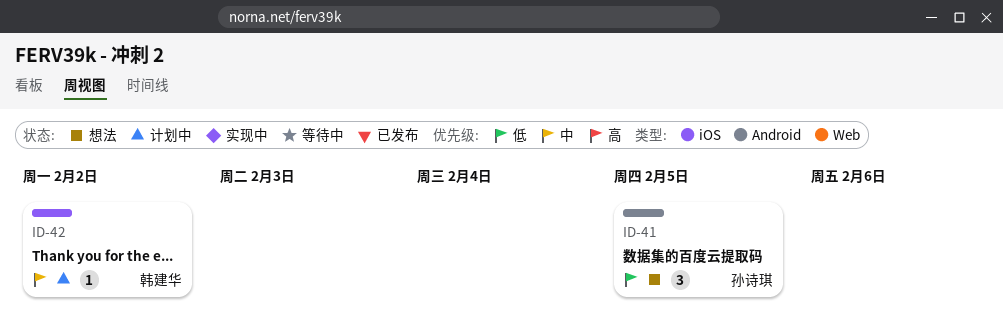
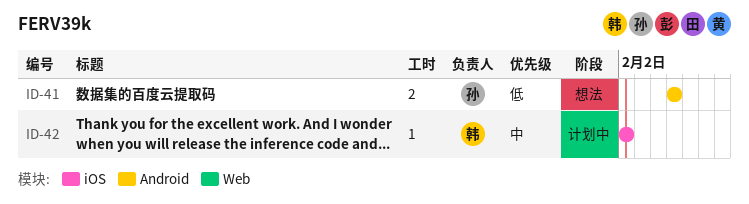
ID-41, estimate: 3 -> 2

